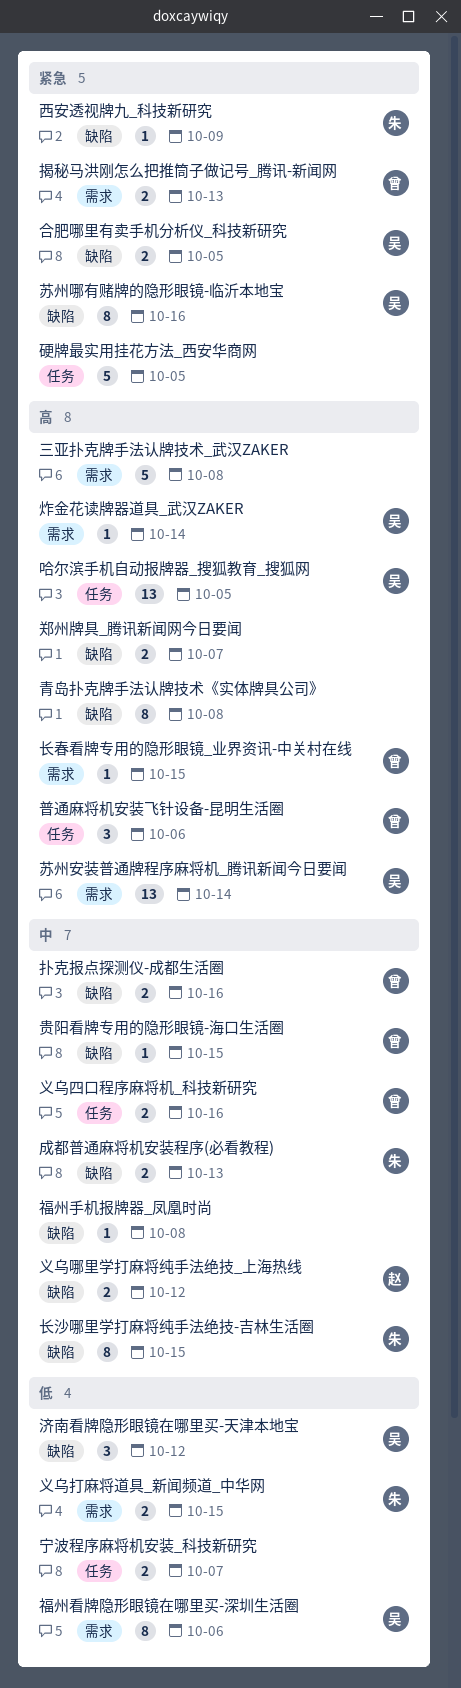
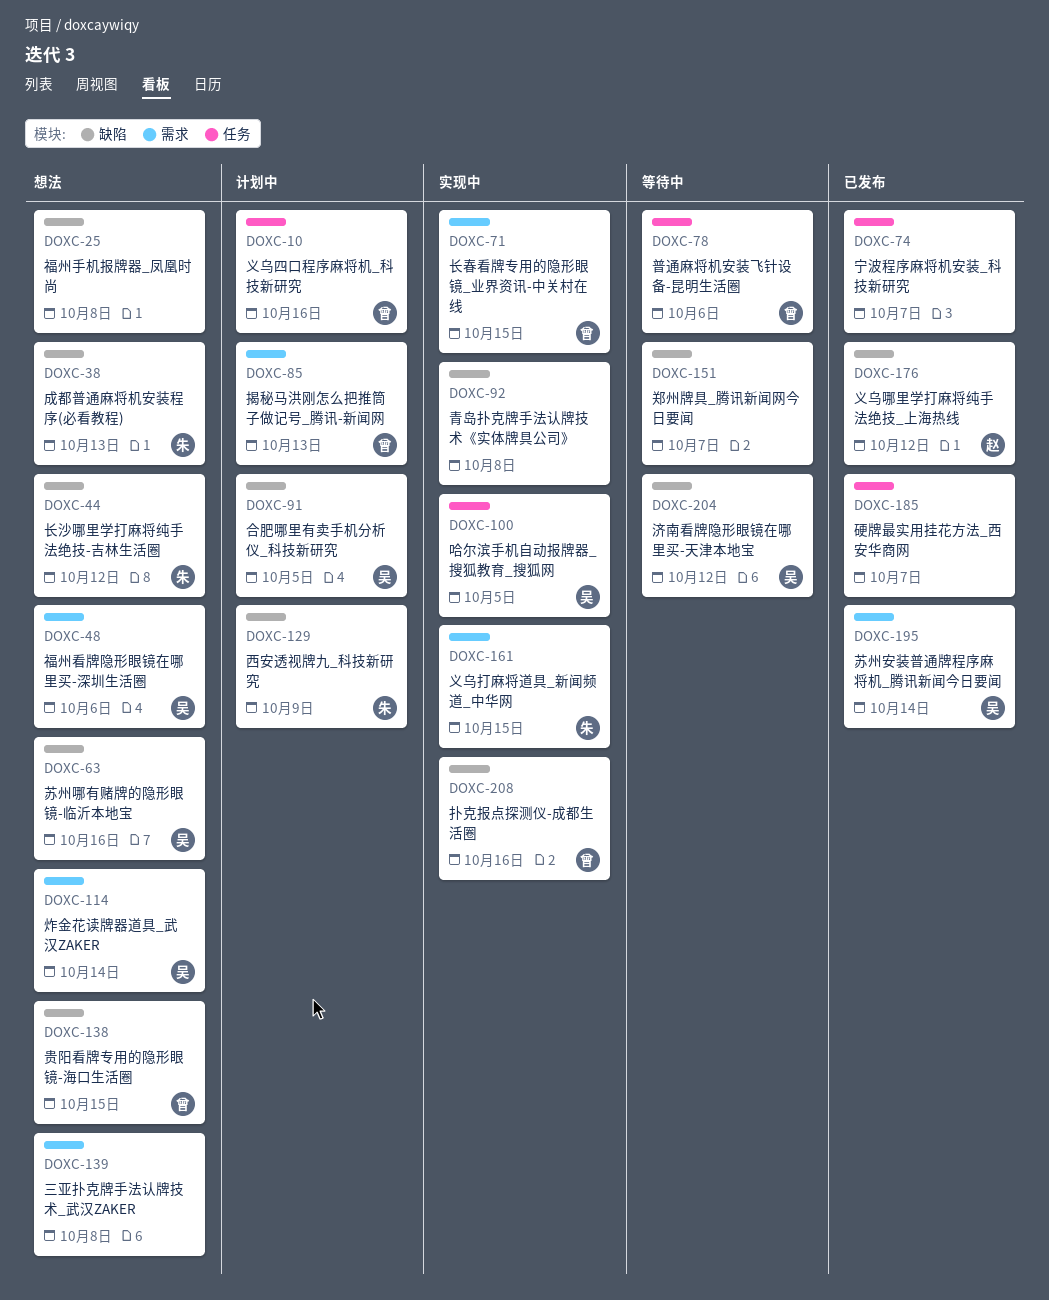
硬牌最实用挂花方法_西安华商网, due: Oct 5 -> Oct 7
长沙哪里学打麻将纯手法绝技-吉林生活圈, due: Oct 15 -> Oct 12

